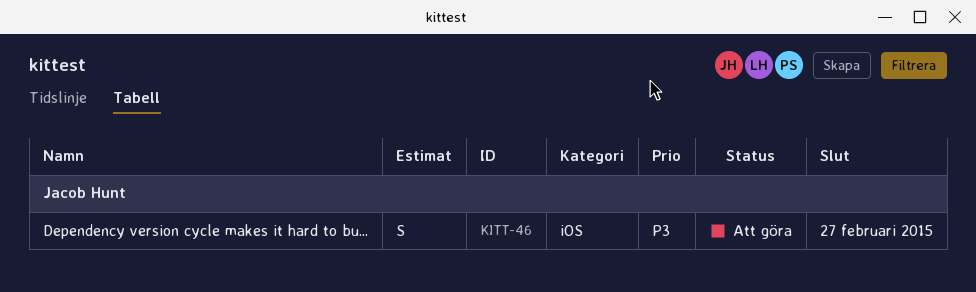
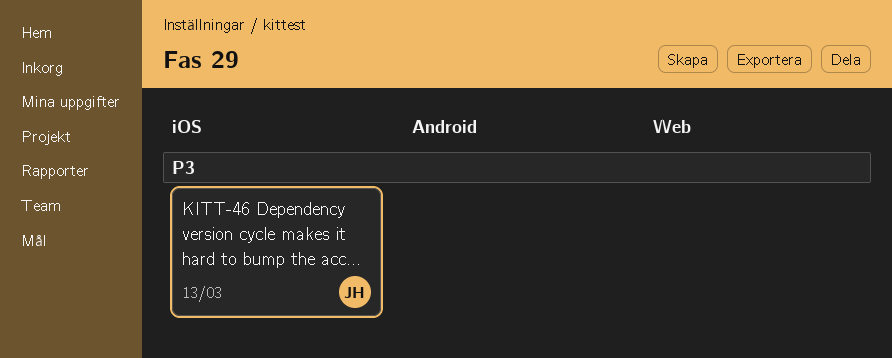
KITT-46, due: Feb 27 -> Mar 13

